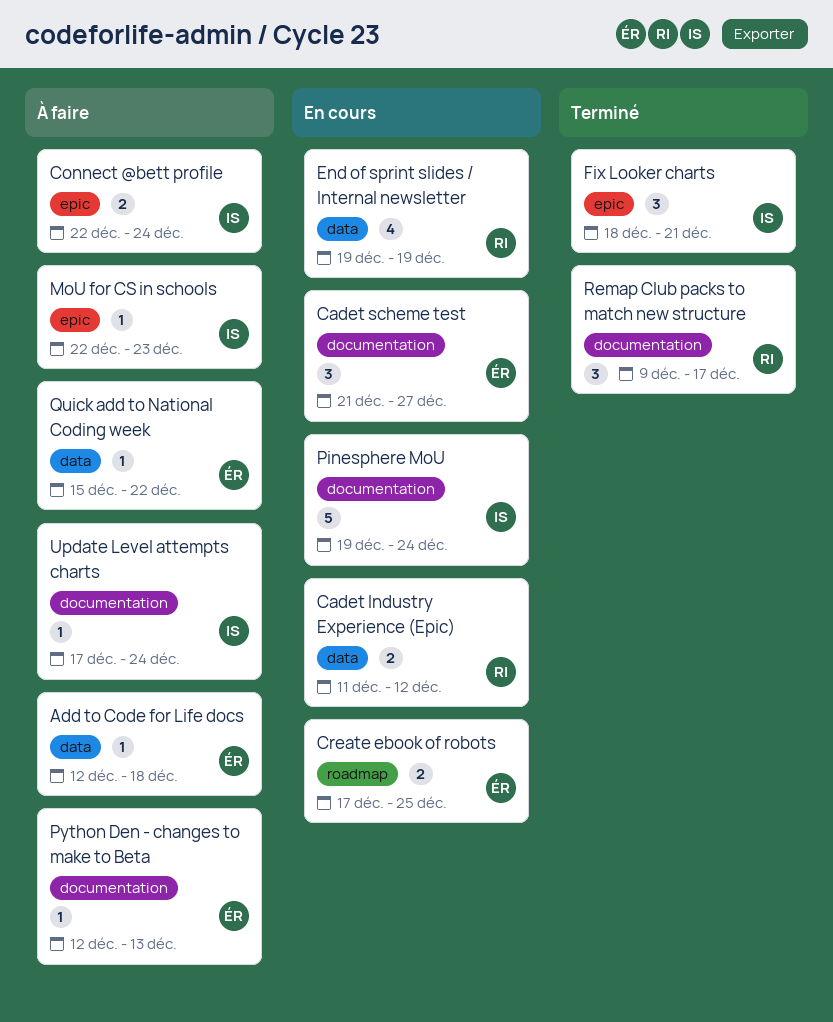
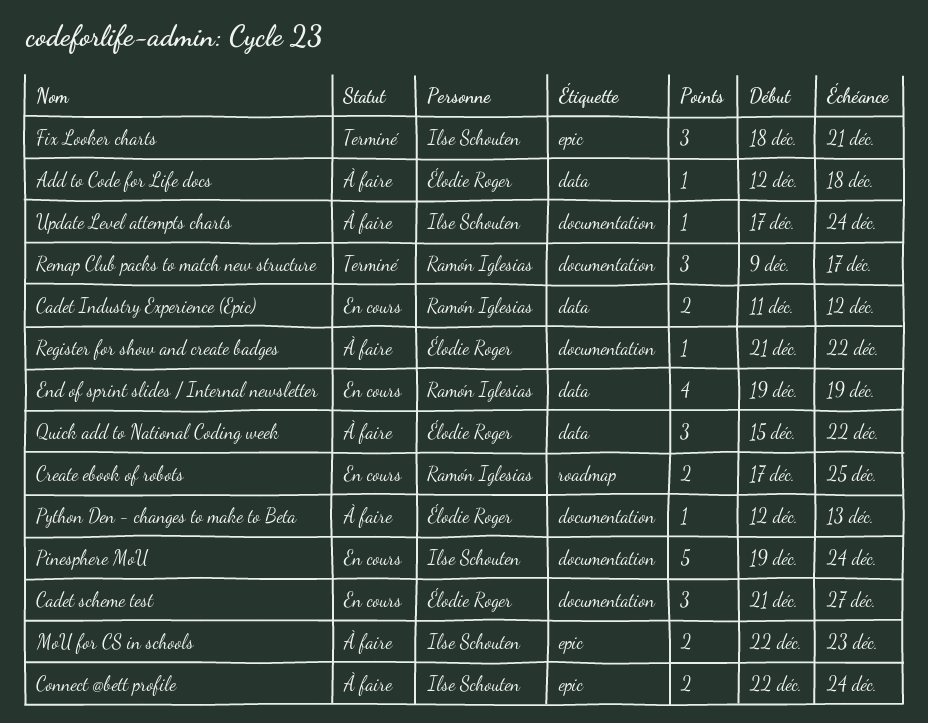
Create ebook of robots, owner: Élodie Roger -> Ramón Iglesias
MoU for CS in schools, estimate: 1 -> 2
Quick add to National Coding week, estimate: 1 -> 3
Register for show and create badges: none -> present

